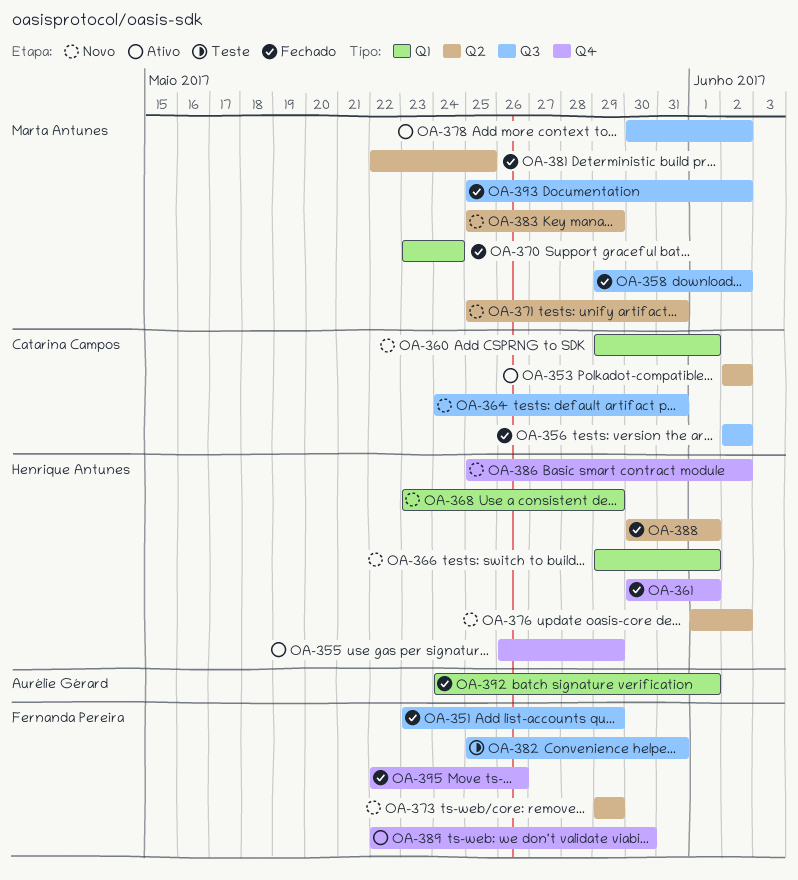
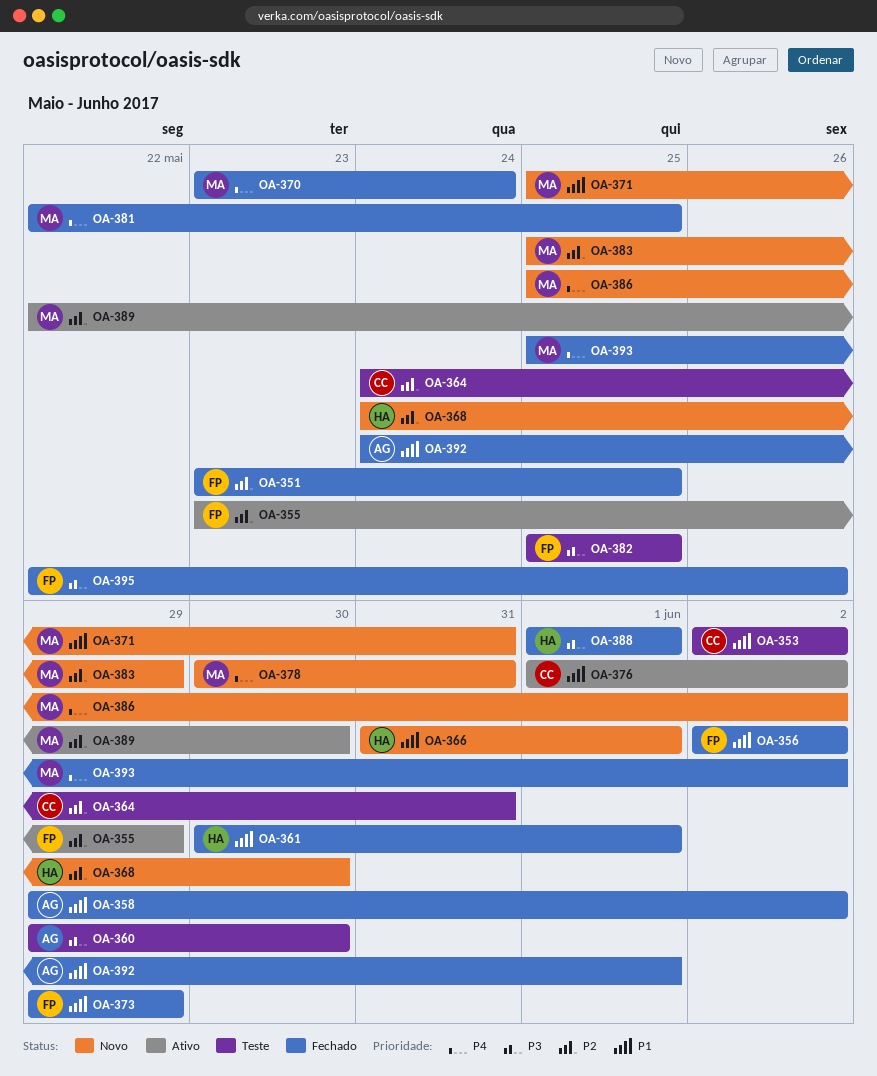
OA-351, due: May 29 -> May 25
OA-353, status: Ativo -> Teste
OA-355, owner: Henrique Antunes -> Fernanda Pereira
OA-355, start: May 26 -> May 23
OA-356, owner: Catarina Campos -> Fernanda Pereira
OA-358, owner: Marta Antunes -> Aurélie Gérard
OA-360, status: Novo -> Teste
OA-360, owner: Catarina Campos -> Aurélie Gérard
OA-360, due: Jun 1 -> May 30
OA-364, status: Novo -> Teste
OA-366, start: May 29 -> May 31
OA-368, start: May 23 -> May 24
OA-368, due: May 29 -> May 30
OA-373, status: Novo -> Fechado
OA-376, status: Novo -> Ativo
OA-376, owner: Henrique Antunes -> Catarina Campos
OA-378, status: Ativo -> Novo
OA-378, due: Jun 2 -> May 31
OA-382, due: May 31 -> May 25
OA-386, owner: Henrique Antunes -> Marta Antunes
OA-388, start: May 30 -> Jun 1
OA-389, owner: Fernanda Pereira -> Marta Antunes

